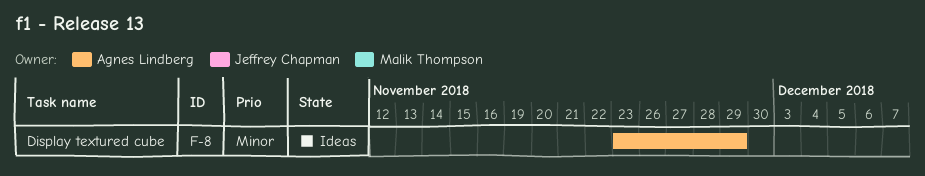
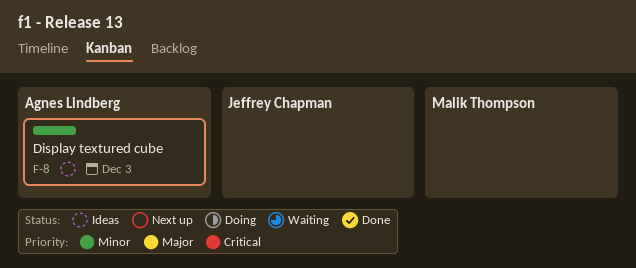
F-8, due: Nov 29 -> Dec 3

